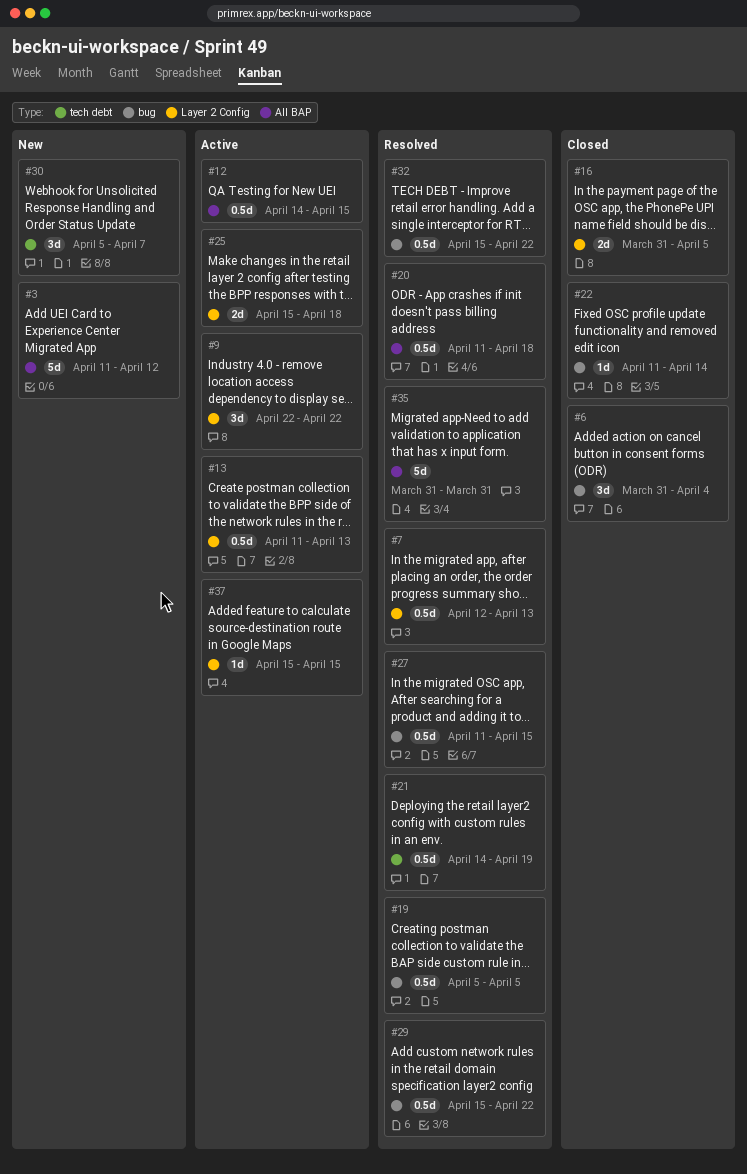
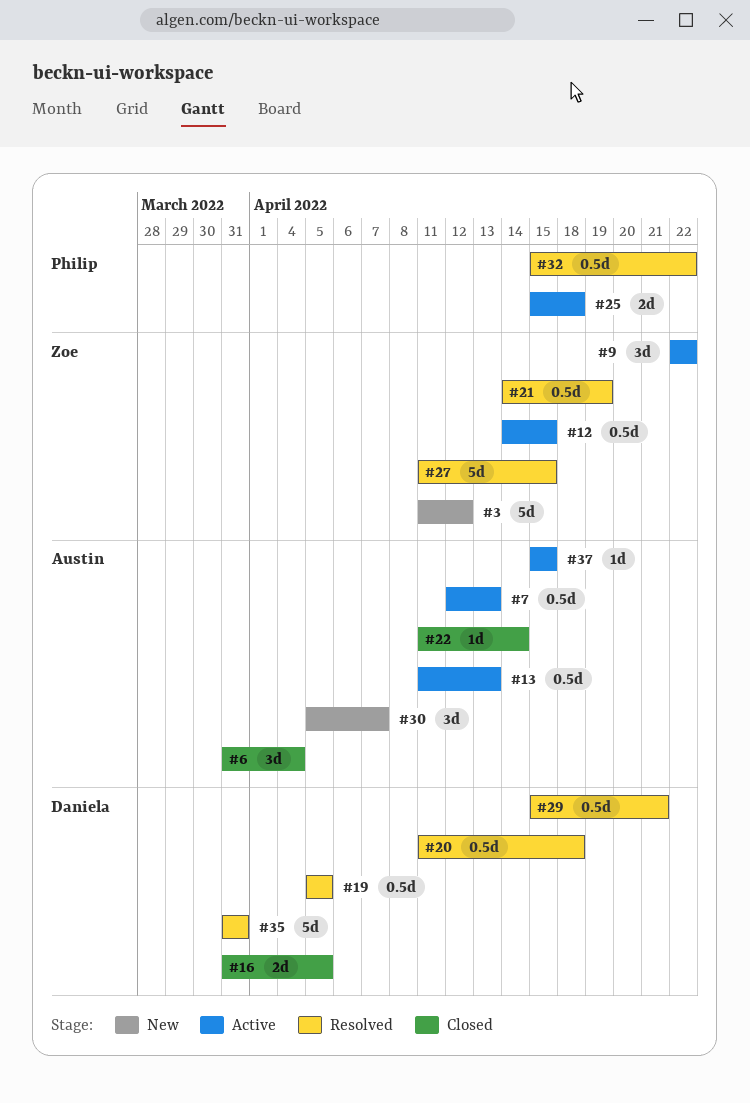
#7, status: Resolved -> Active
#27, estimate: 0.5d -> 5d
#29, due: Apr 22 -> Apr 21

